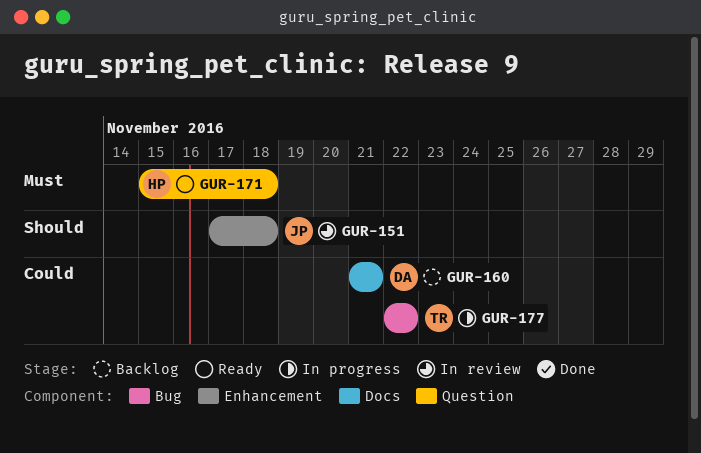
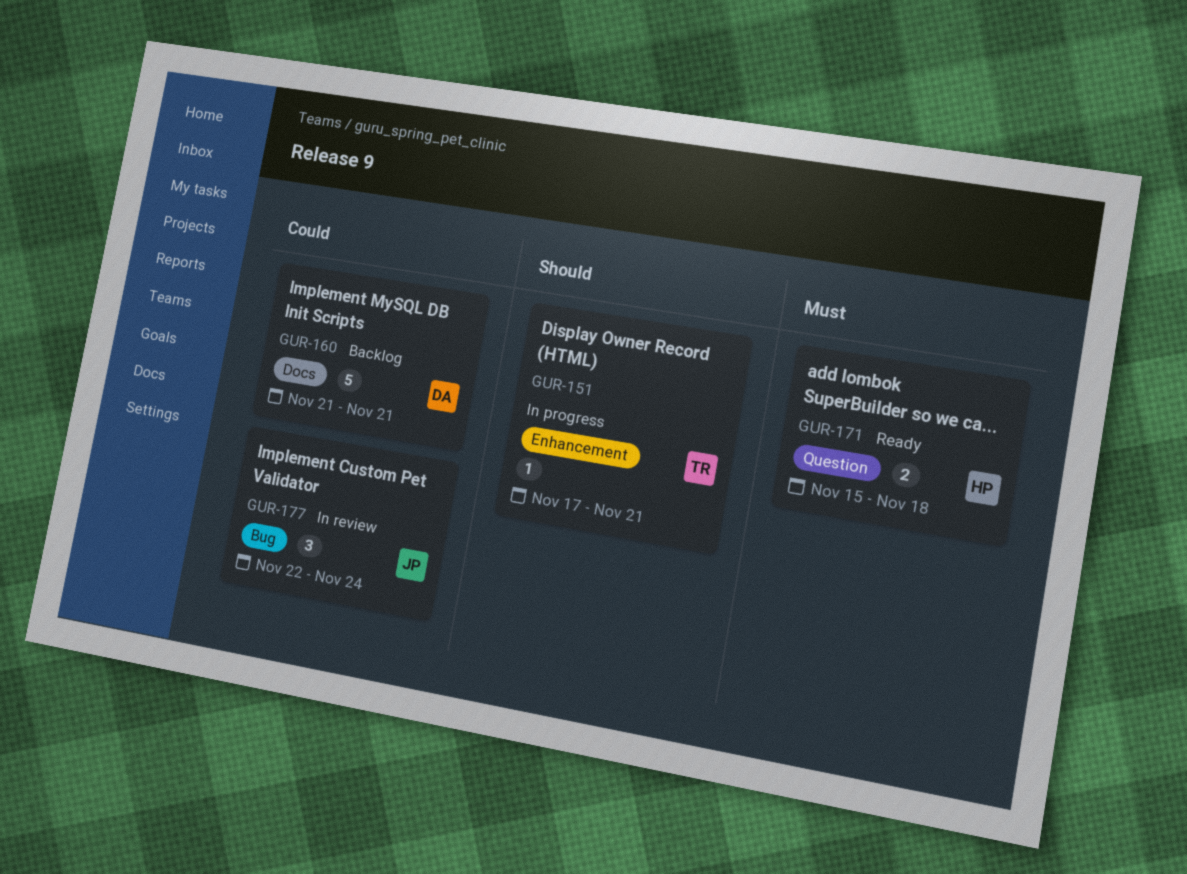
GUR-151, status: In review -> In progress
GUR-151, owner: JP -> TR
GUR-151, due: Nov 18 -> Nov 21
GUR-177, status: In progress -> In review
GUR-177, owner: TR -> JP
GUR-177, due: Nov 22 -> Nov 24

